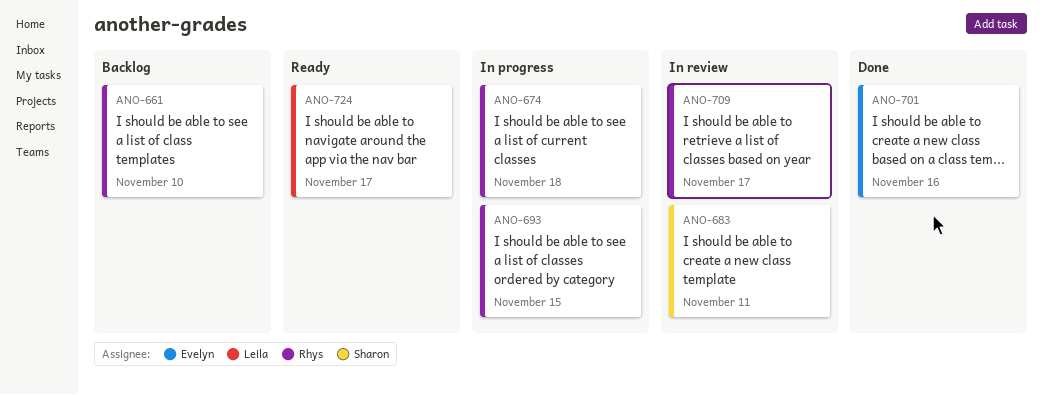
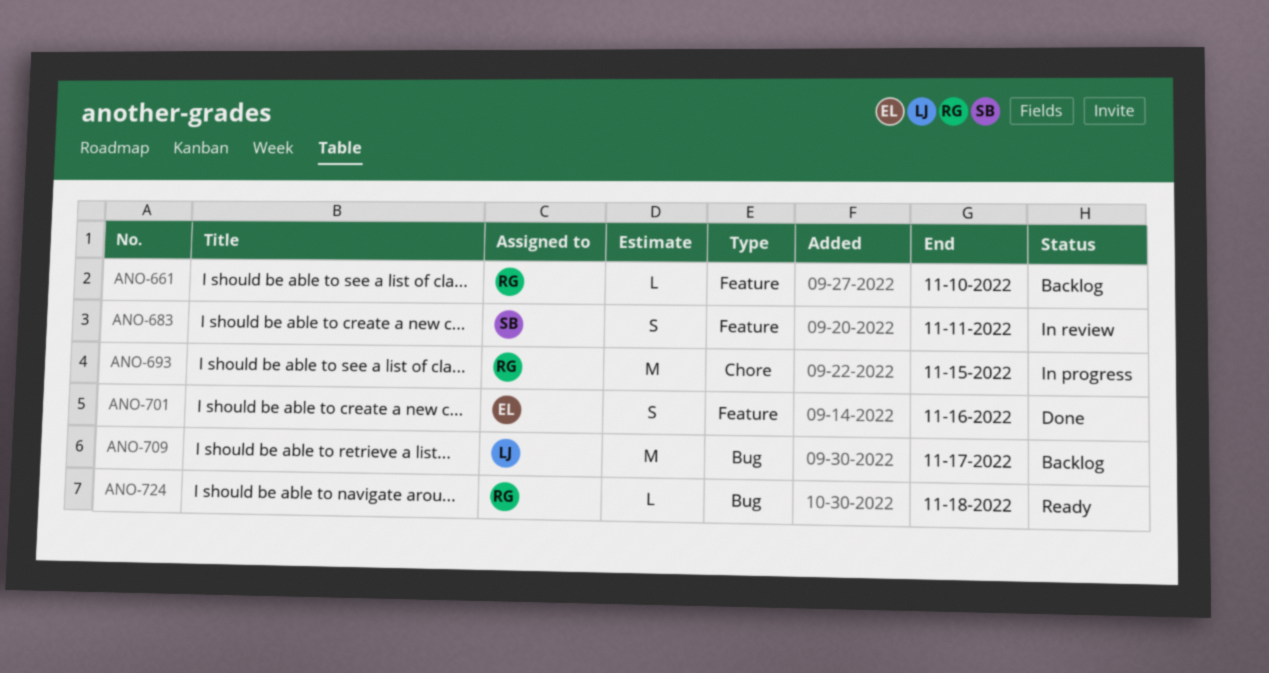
ANO-674: present -> none
ANO-709, status: In review -> Backlog
ANO-709, owner: Rhys -> Leila
ANO-724, owner: Leila -> Rhys
ANO-724, due: Nov 17 -> Nov 18

